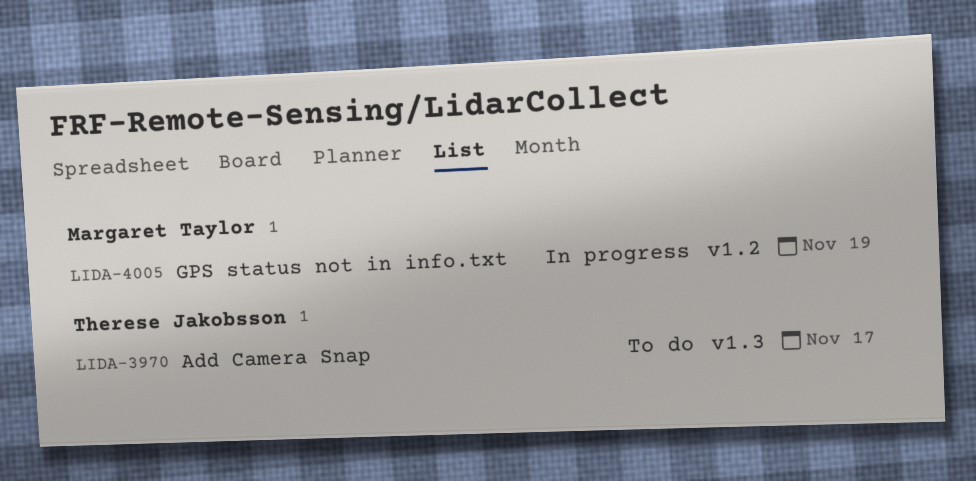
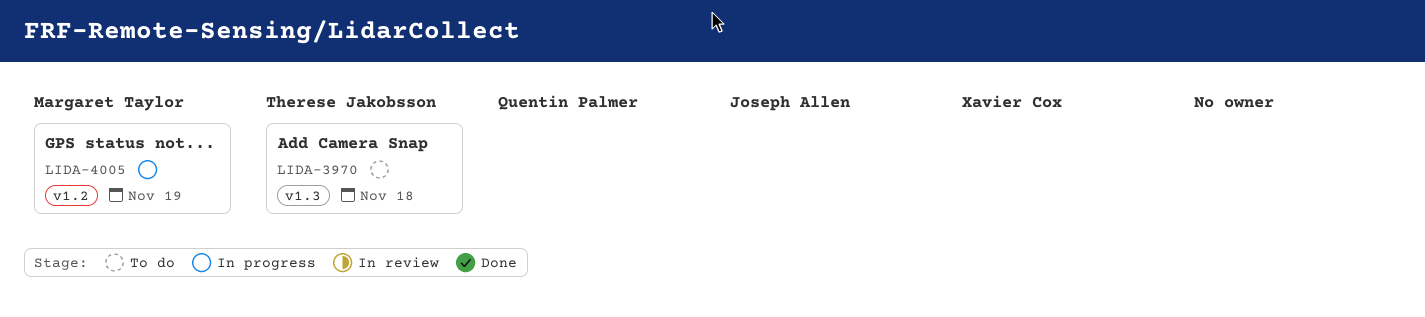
LIDA-3970, due: Nov 17 -> Nov 18

